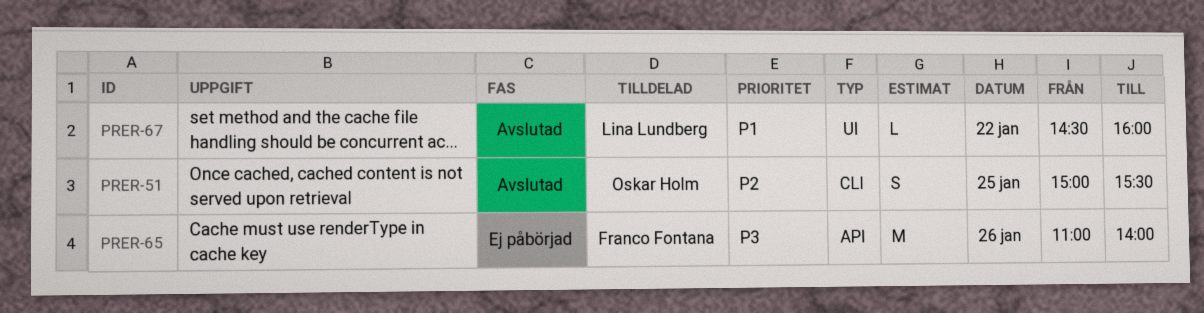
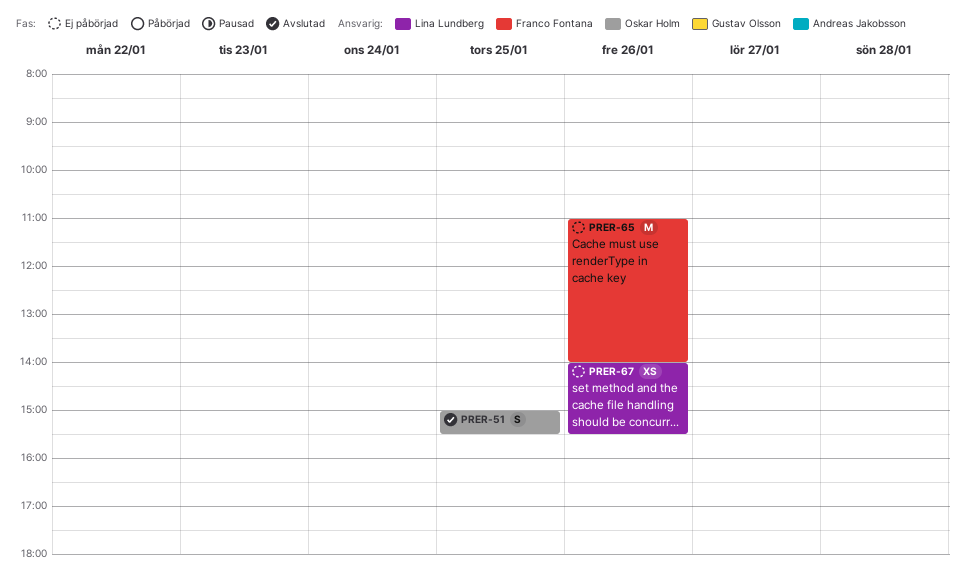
PRER-67, status: Avslutad -> Ej påbörjad
PRER-67, estimate: L -> XS
PRER-67, day: Jan 22 -> Jan 26
PRER-67, begins: 14:30 -> 14:00
PRER-67, ends: 16:00 -> 15:30

